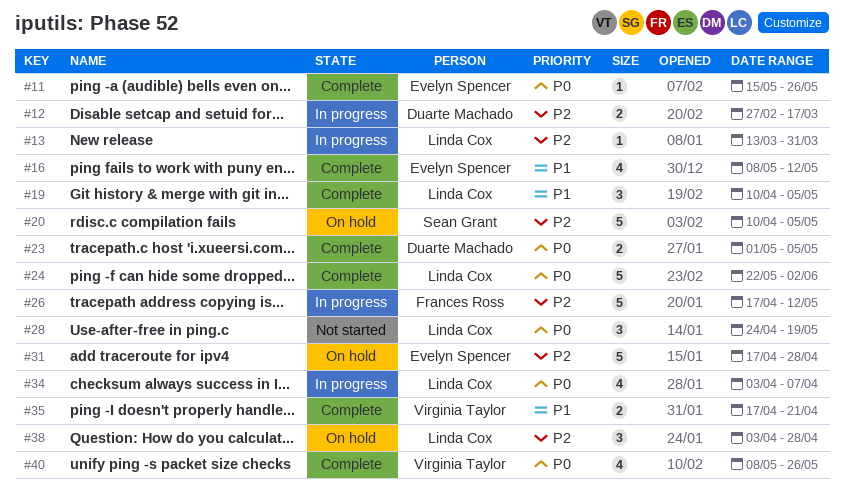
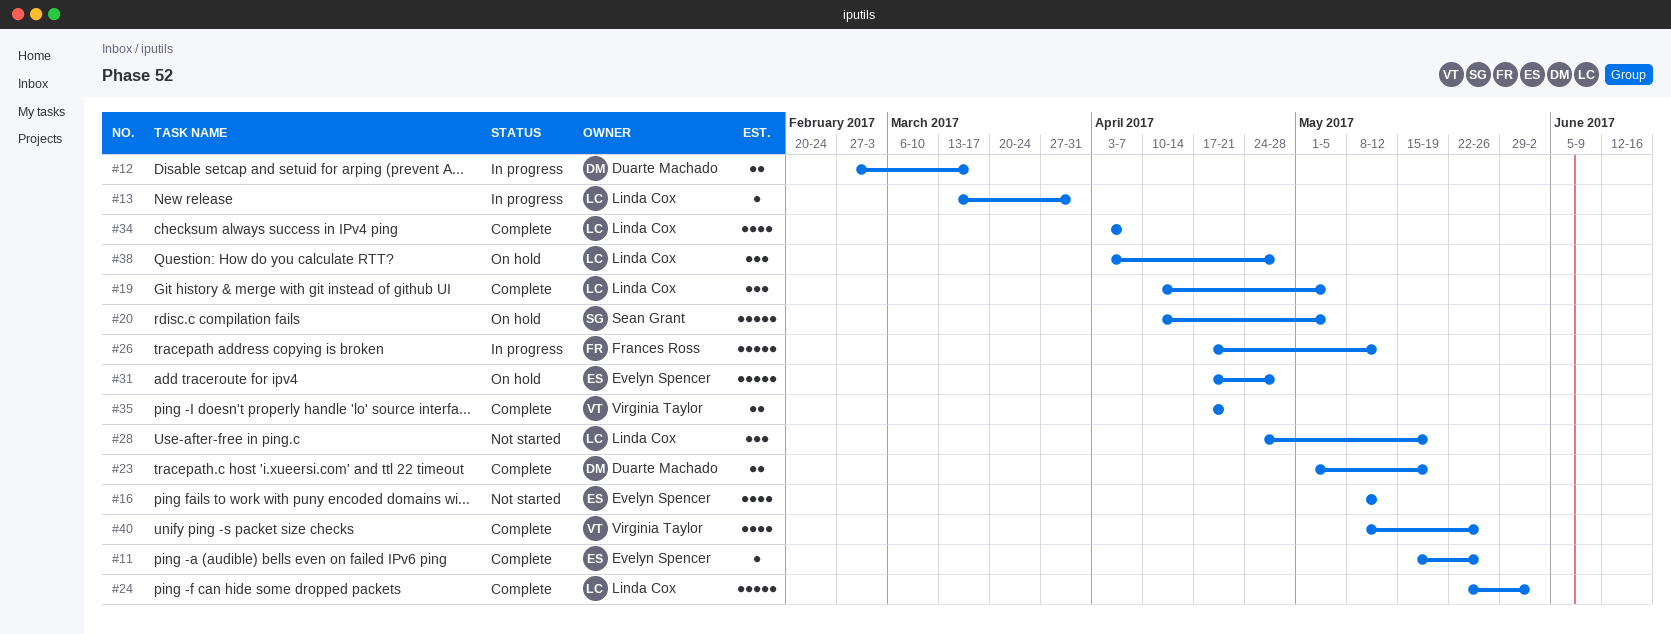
#16, status: Complete -> Not started
#23, due: May 5 -> May 19
#34, status: In progress -> Complete

